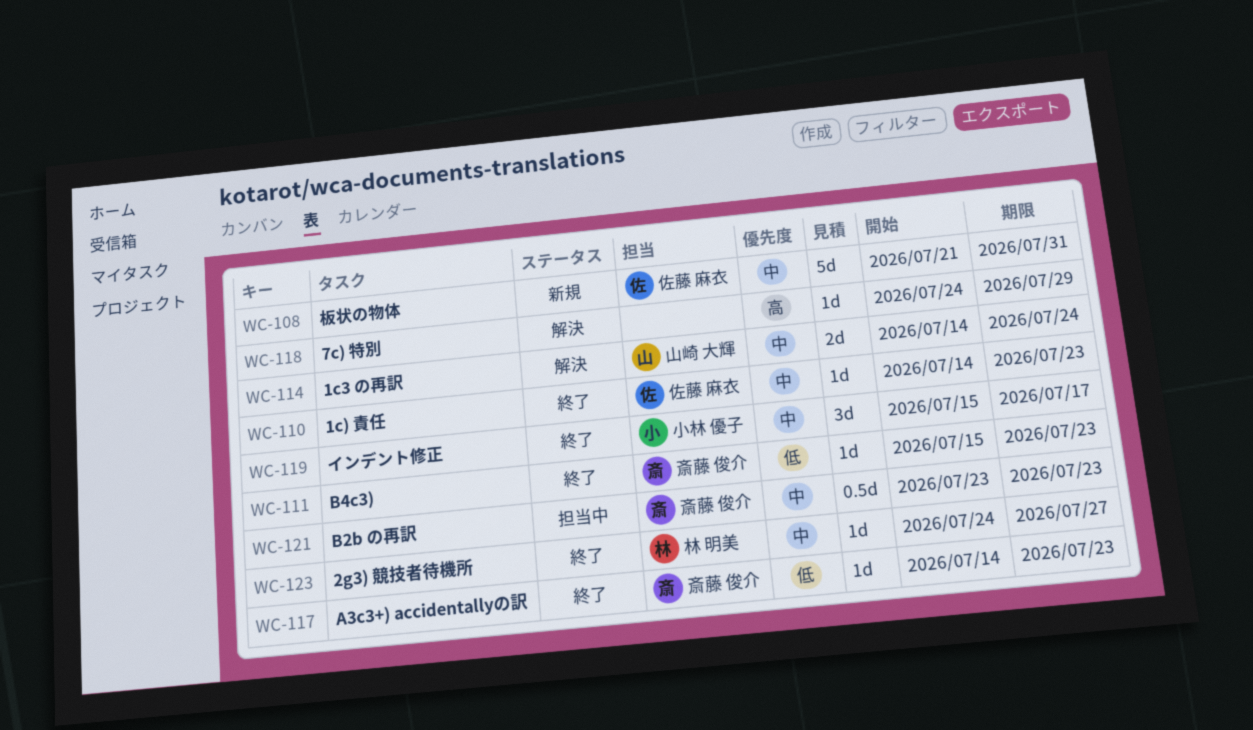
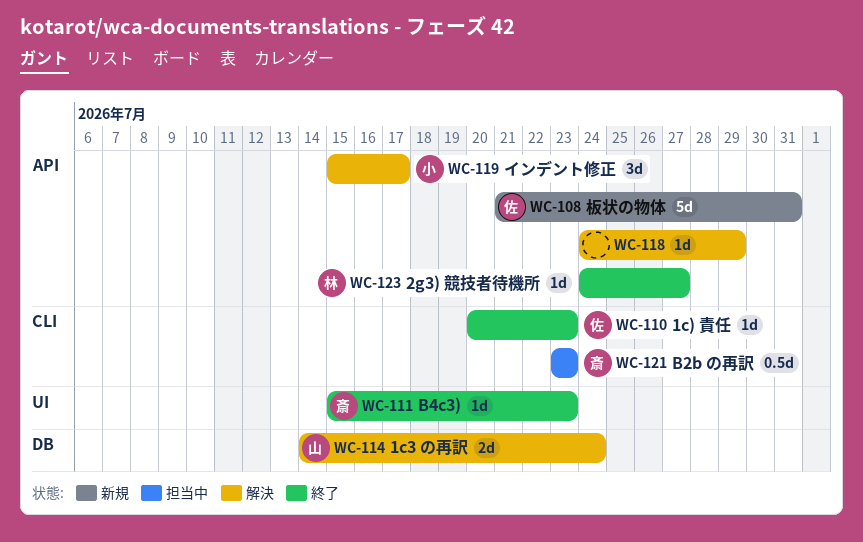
WC-110, start: Jul 14 -> Jul 20
WC-117: present -> none
WC-119, status: 終了 -> 解決

